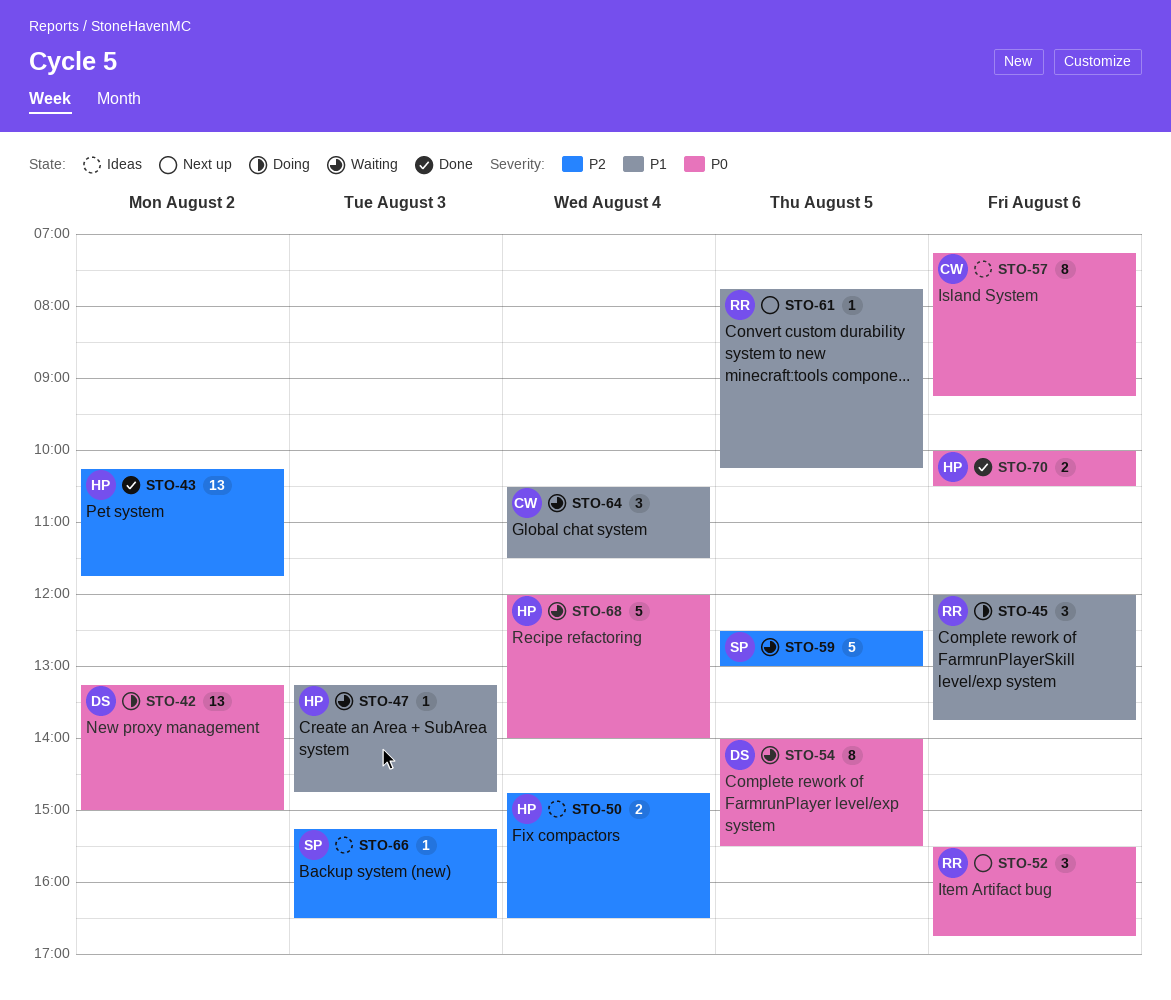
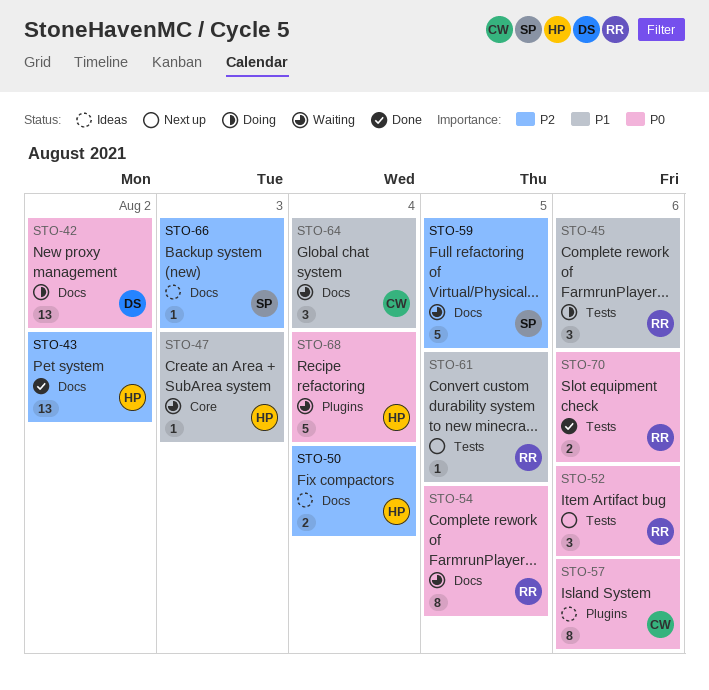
STO-54, owner: DS -> RR
STO-70, owner: HP -> RR

